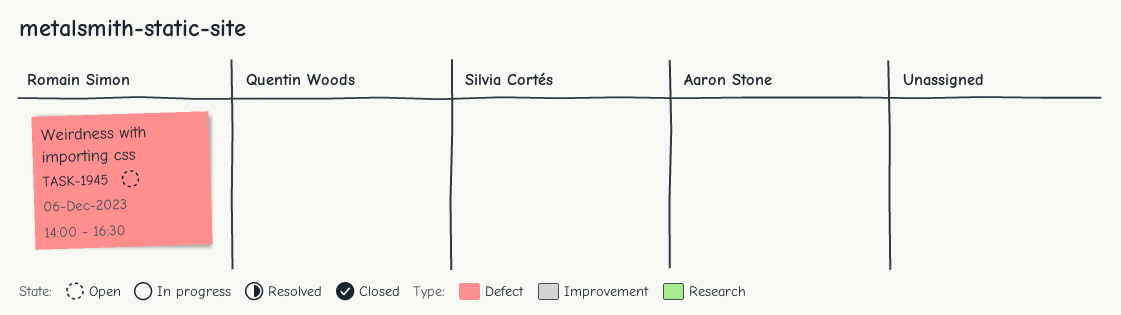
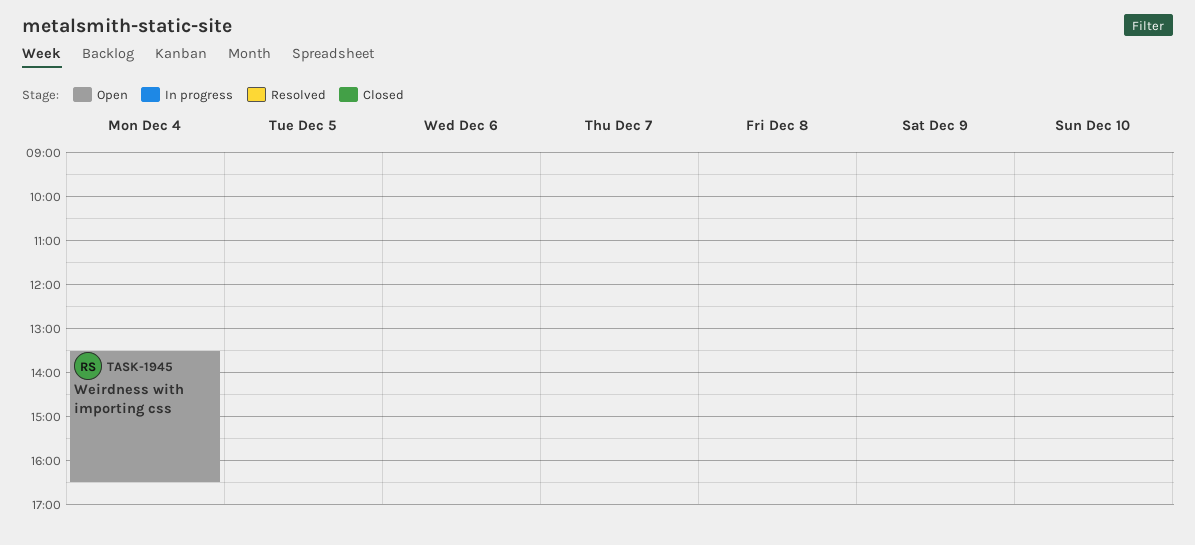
TASK-1945, day: Dec 6 -> Dec 4
TASK-1945, begins: 14:00 -> 13:30

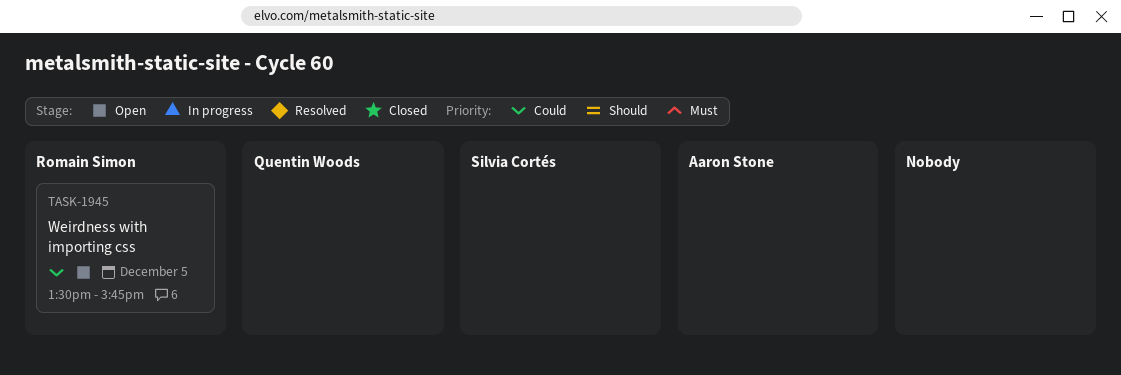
TASK-1945, day: Dec 4 -> Dec 5
TASK-1945, ends: 16:30 -> 15:45

